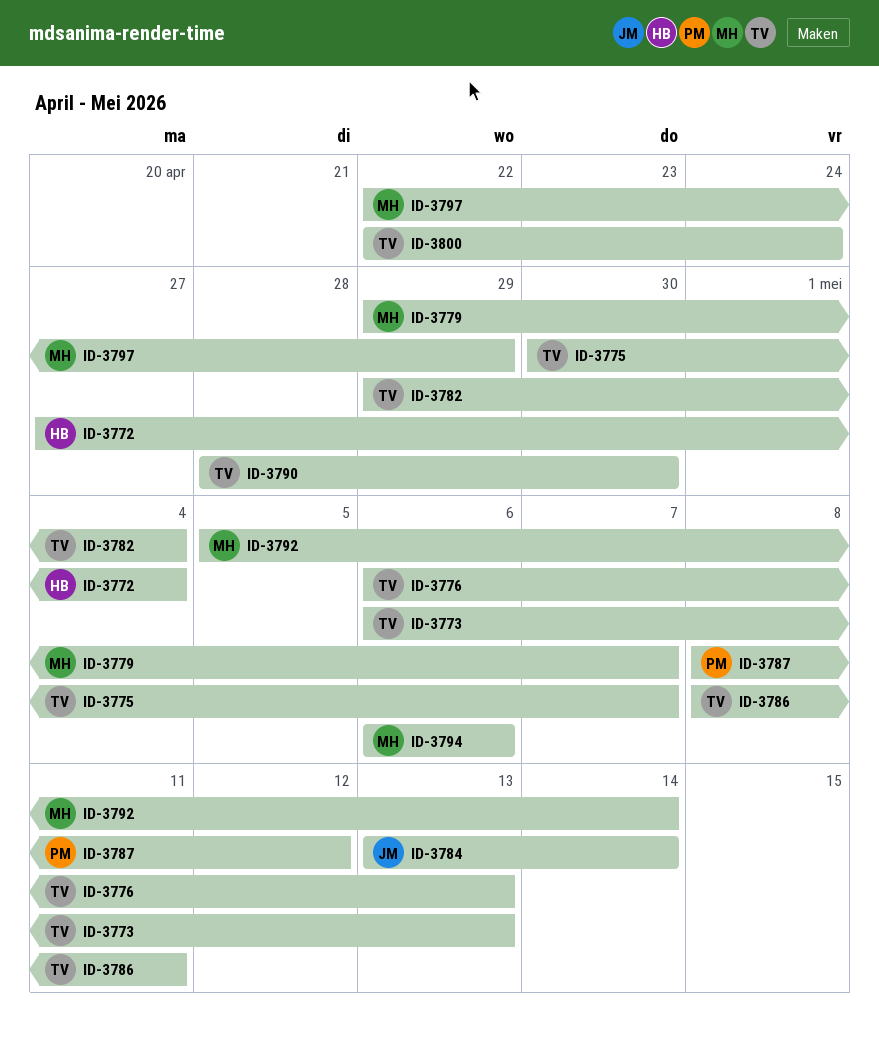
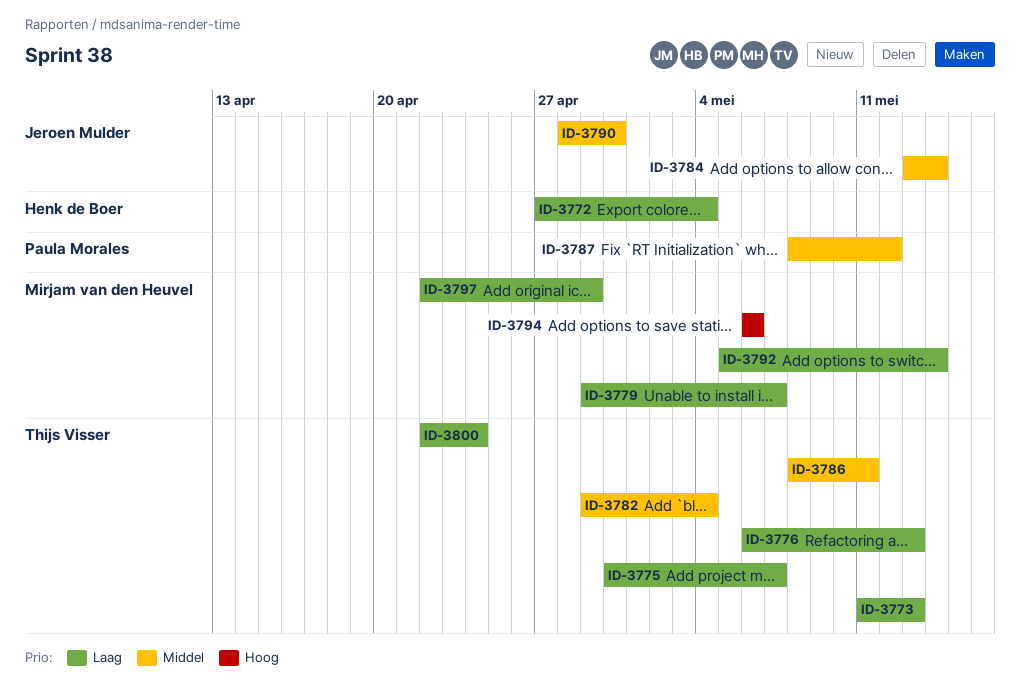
ID-3773, start: May 6 -> May 11
ID-3790, owner: Thijs Visser -> Jeroen Mulder

